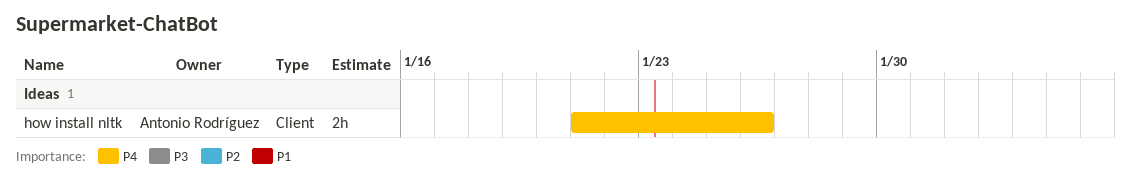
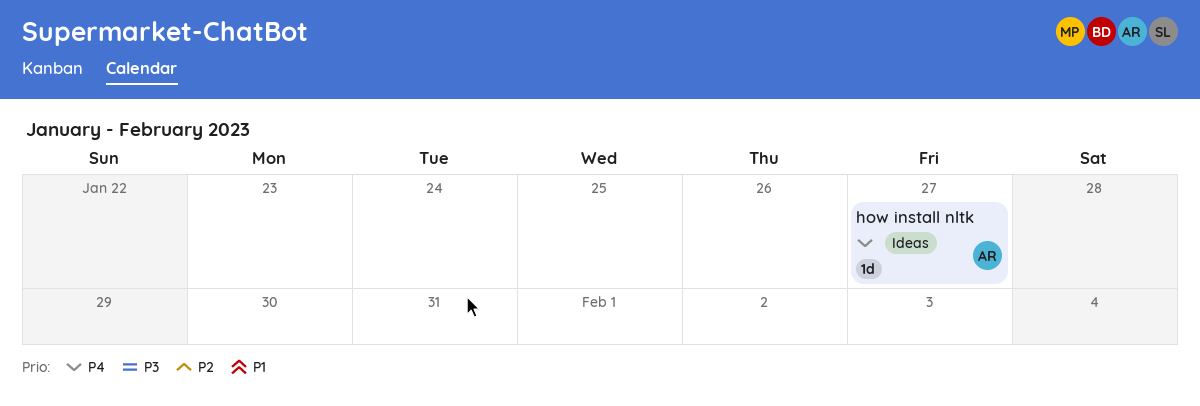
how install nltk, estimate: 2h -> 1d
how install nltk, due: Jan 26 -> Jan 27

